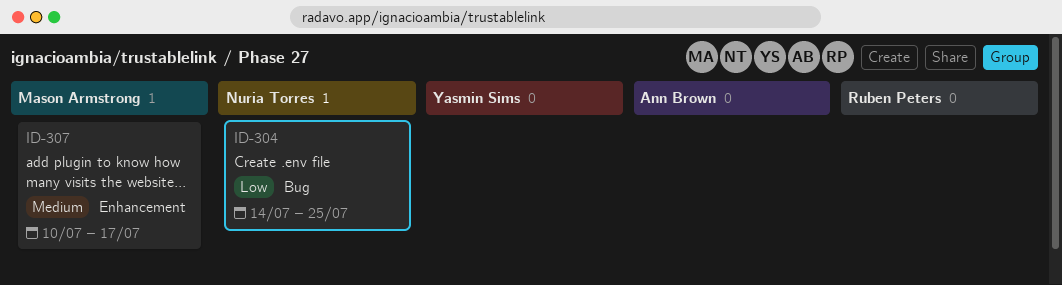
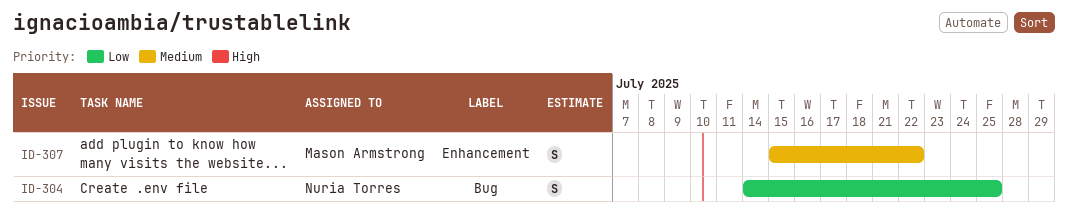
ID-307, start: Jul 10 -> Jul 15
ID-307, due: Jul 17 -> Jul 22

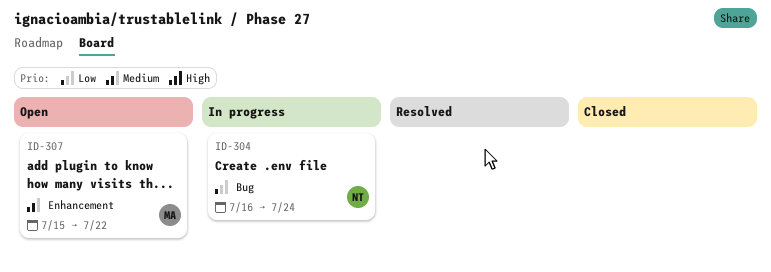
ID-304, start: Jul 14 -> Jul 16
ID-304, due: Jul 25 -> Jul 24

